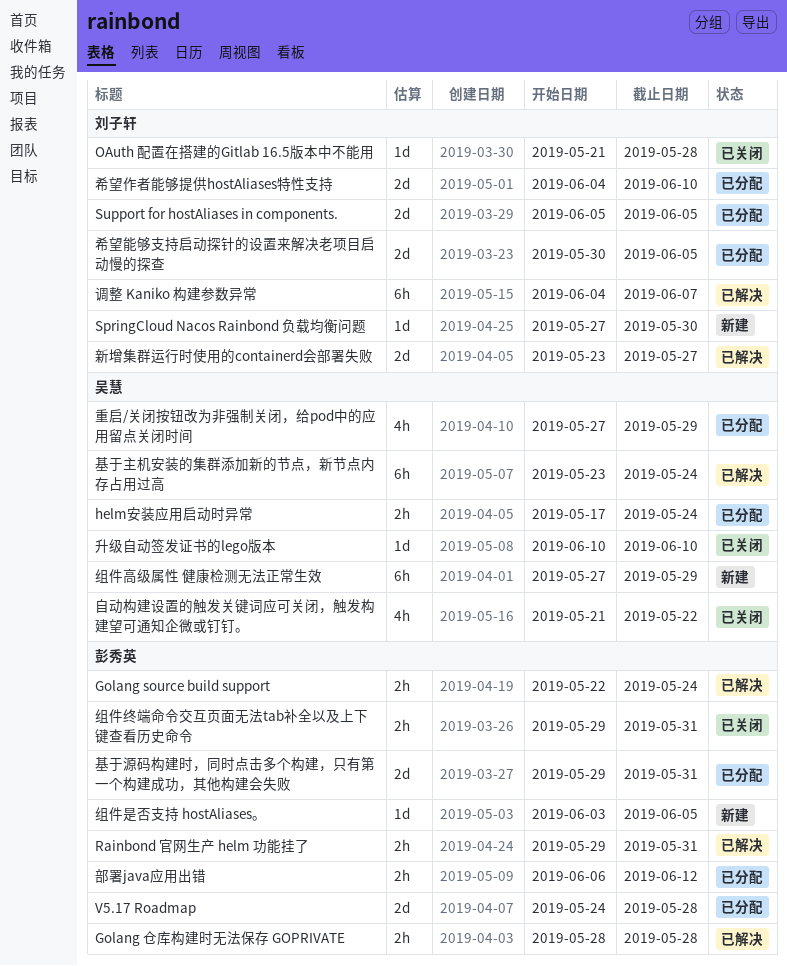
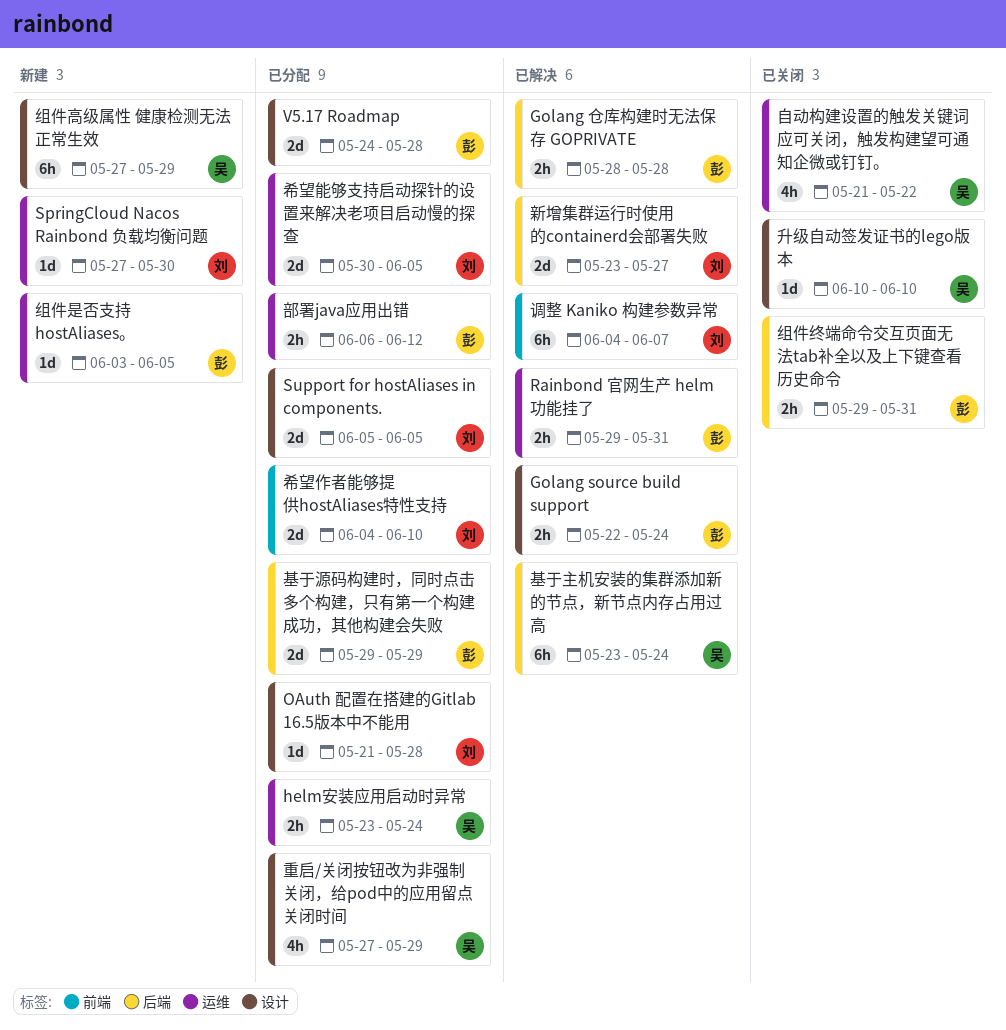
helm安装应用启动时异常, start: May 17 -> May 23
OAuth 配置在搭建的Gitlab 16.5版本中不能用, status: 已关闭 -> 已分配
基于源码构建时，同时点击多个构建，只有第一个构建成功，其他构建会失败, due: May 31 -> May 29

